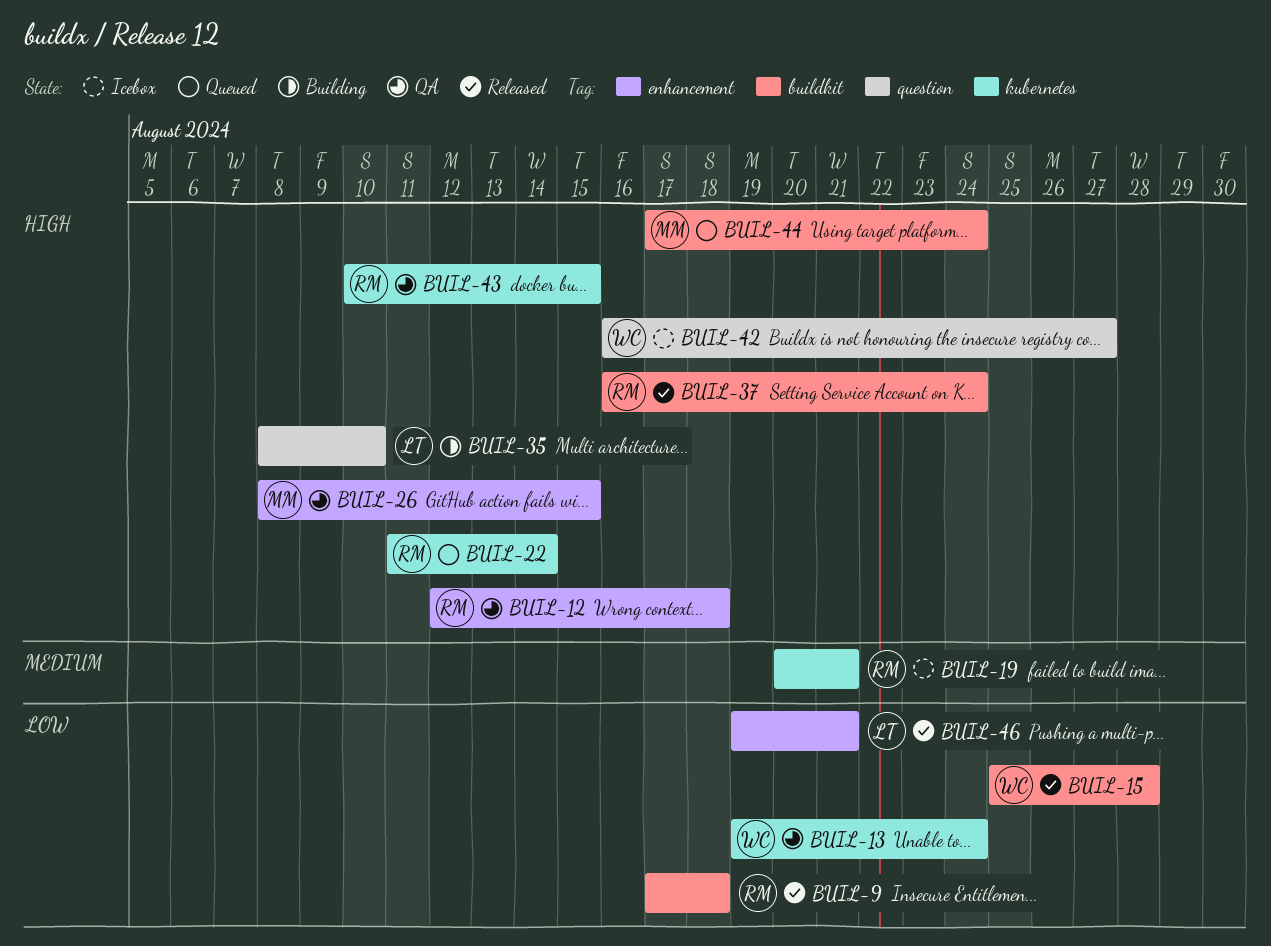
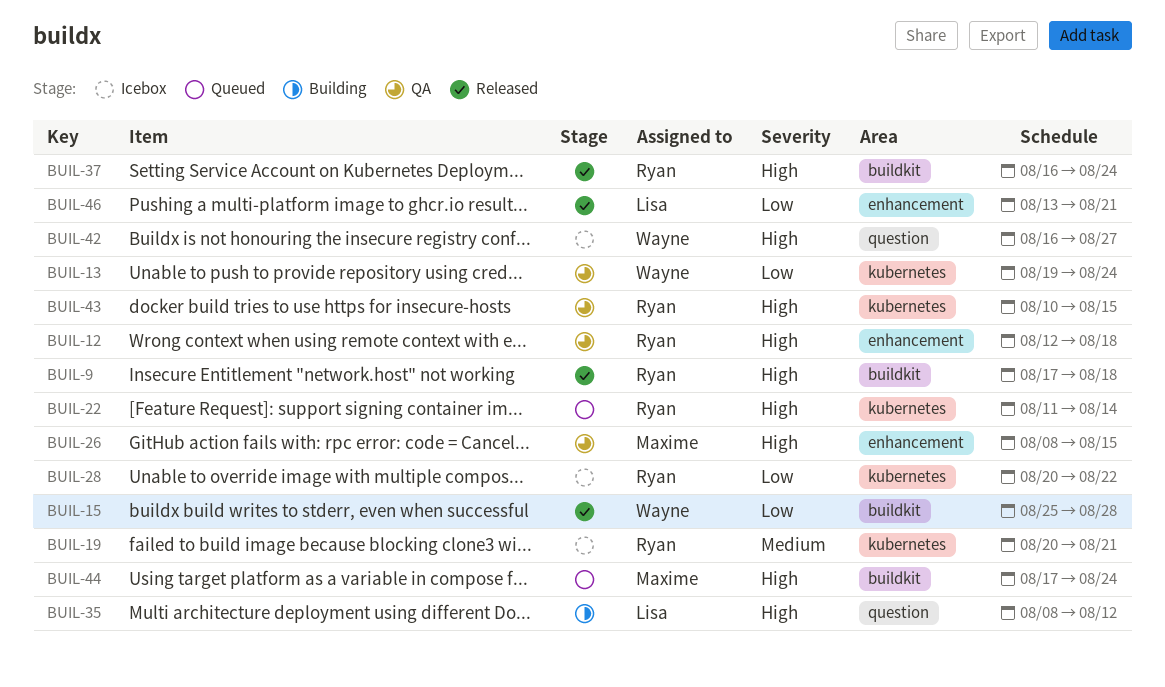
BUIL-9, priority: Low -> High
BUIL-28: none -> present
BUIL-35, due: Aug 10 -> Aug 12
BUIL-46, start: Aug 19 -> Aug 13

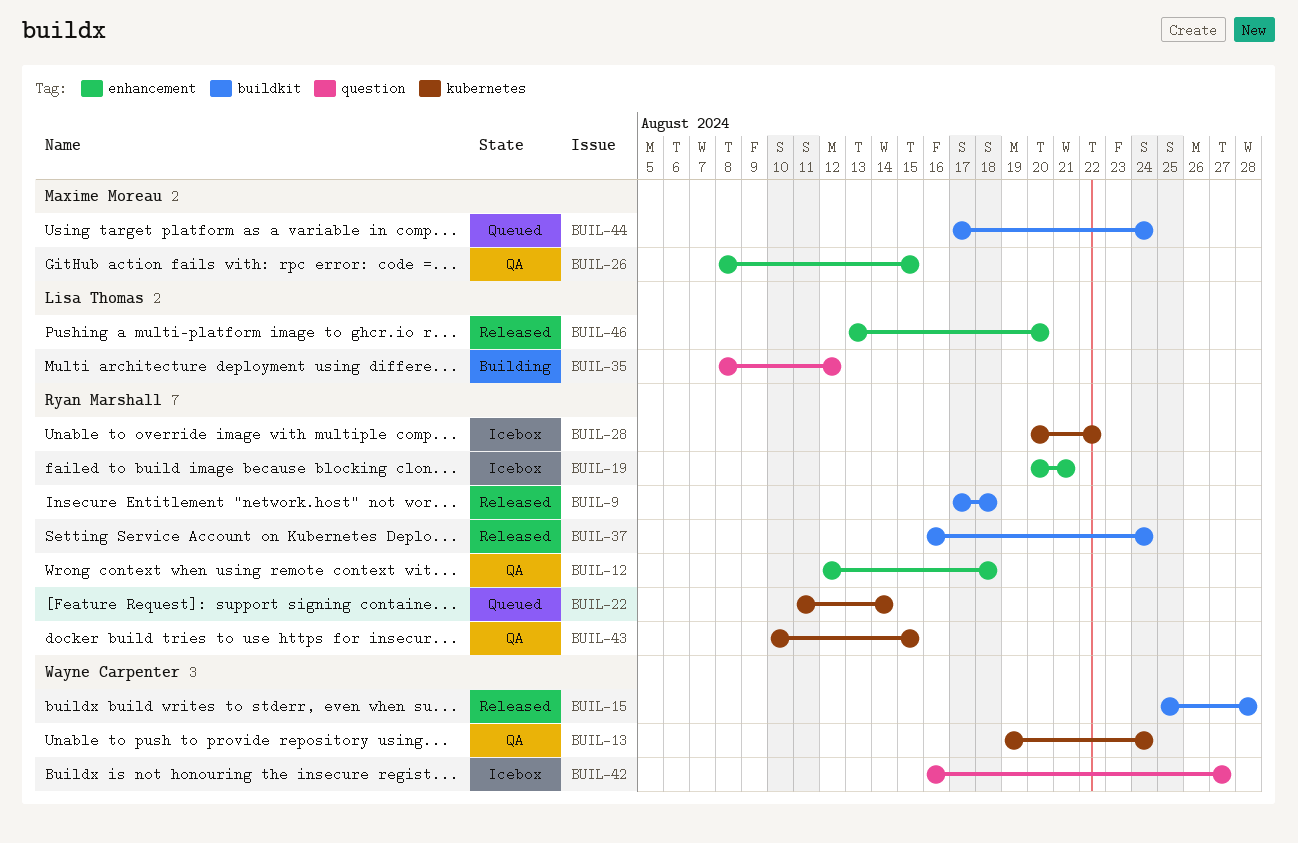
BUIL-19, label: kubernetes -> enhancement
BUIL-46, due: Aug 21 -> Aug 20

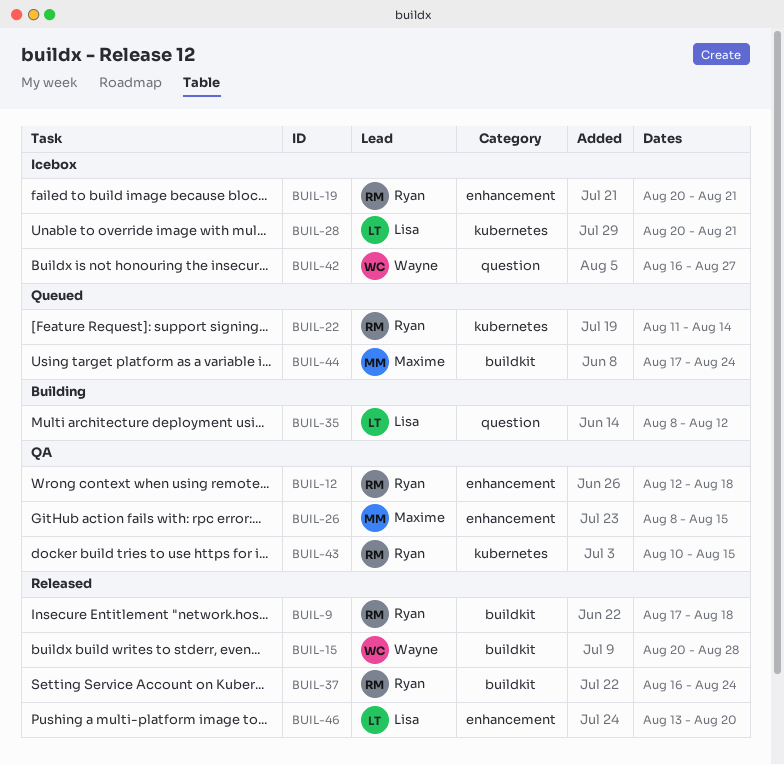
BUIL-13: present -> none
BUIL-15, start: Aug 25 -> Aug 20
BUIL-28, owner: Ryan Marshall -> Lisa Thomas
BUIL-28, due: Aug 22 -> Aug 21

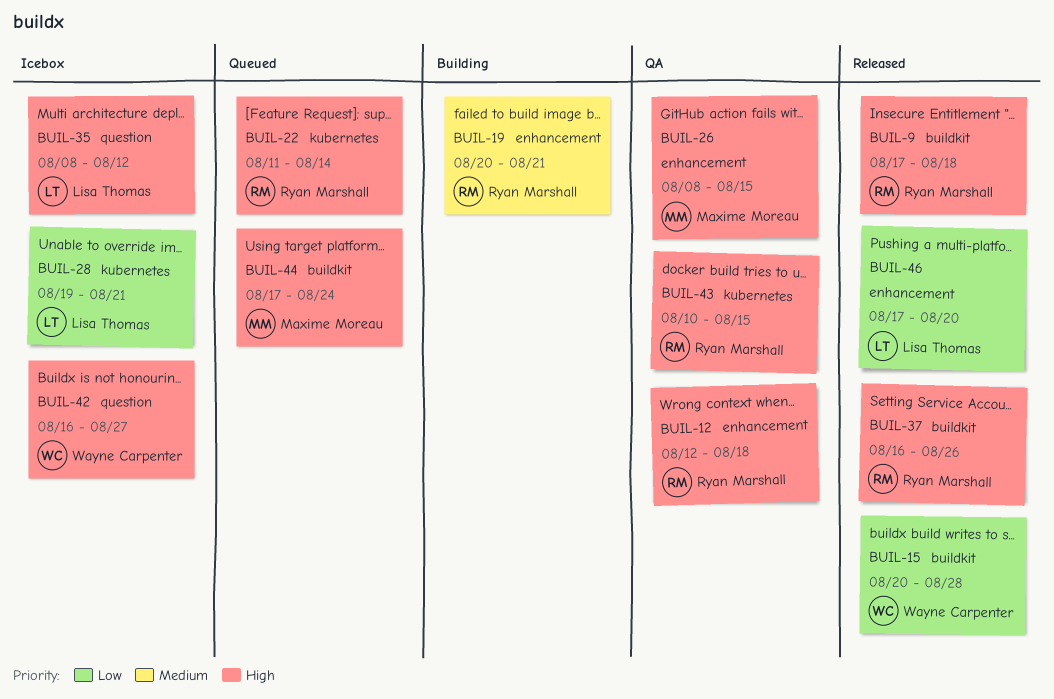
BUIL-19, status: Icebox -> Building
BUIL-28, start: Aug 20 -> Aug 19
BUIL-35, status: Building -> Icebox
BUIL-37, due: Aug 24 -> Aug 26
BUIL-46, start: Aug 13 -> Aug 17

